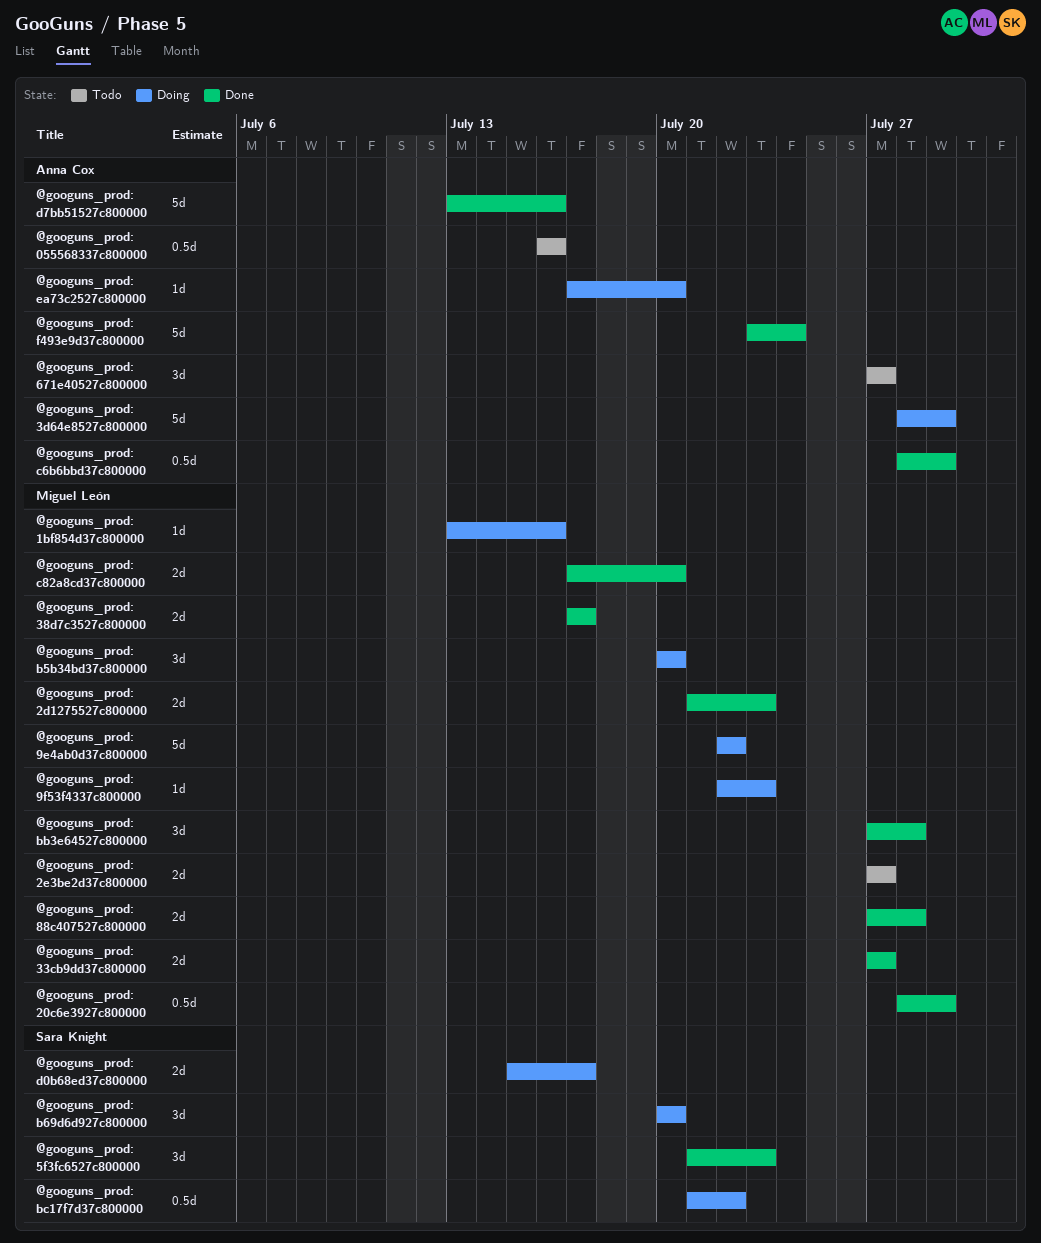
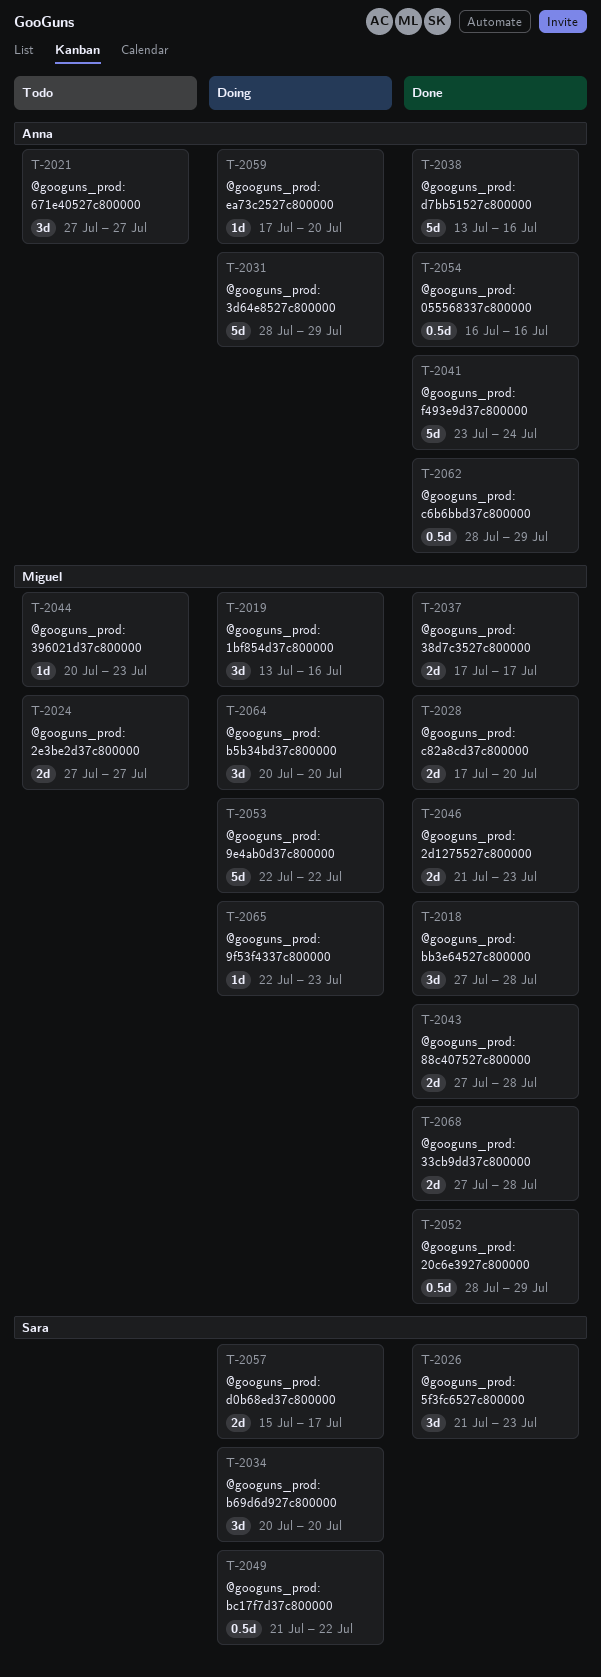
@googuns_prod: 055568337c800000, status: Todo -> Done
@googuns_prod: 1bf854d37c800000, estimate: 1d -> 3d
@googuns_prod: 33cb9dd37c800000, due: Jul 27 -> Jul 28
@googuns_prod: 396021d37c800000: none -> present

